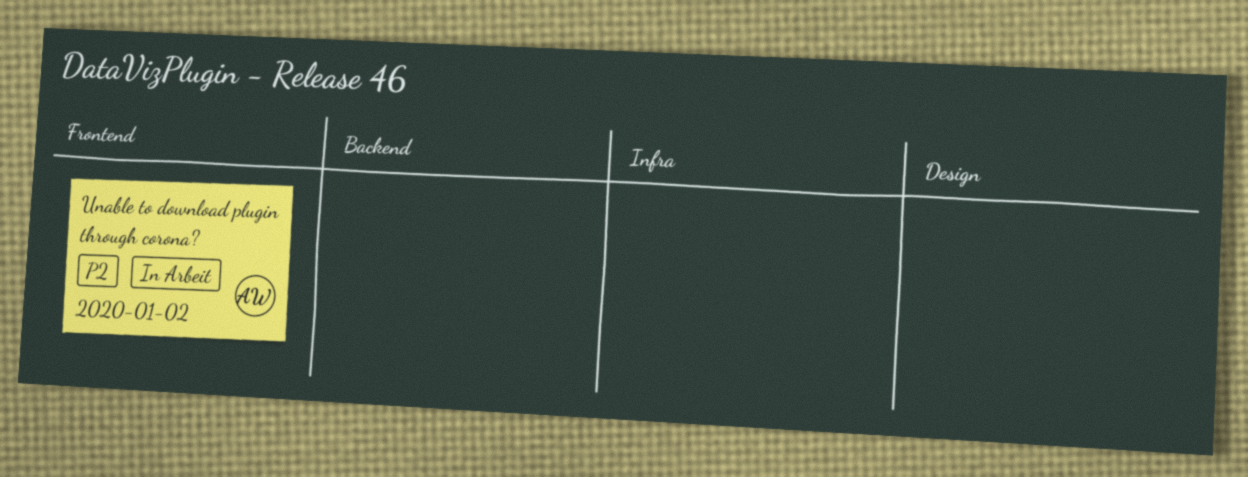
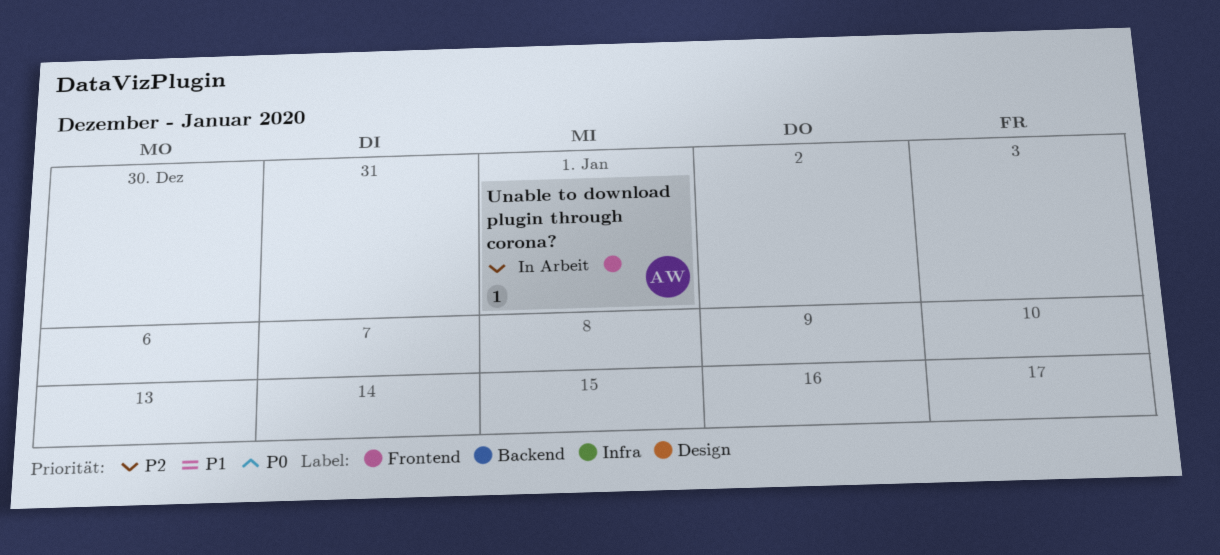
Unable to download plugin through corona?, due: Jan 2 -> Jan 1

